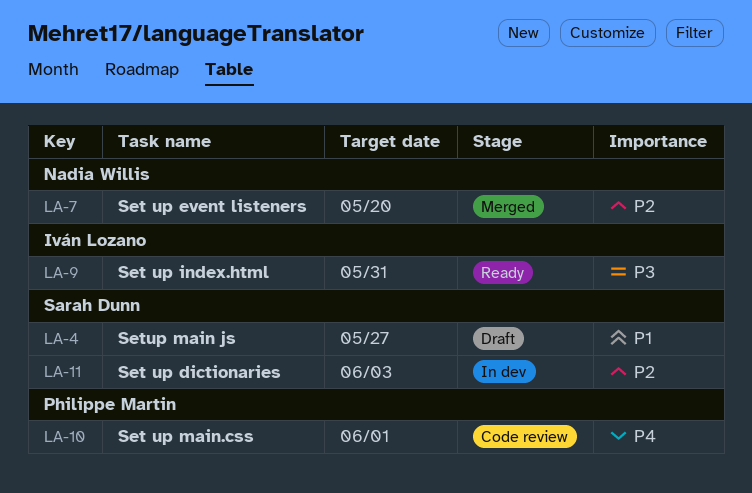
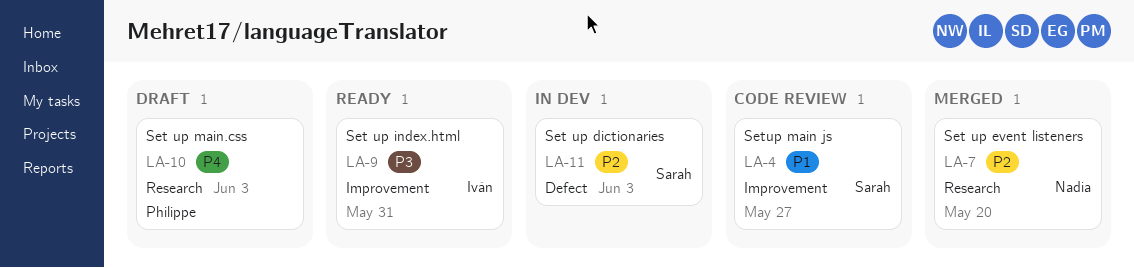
LA-4, status: Draft -> Code review
LA-10, status: Code review -> Draft
LA-10, due: Jun 1 -> Jun 3

